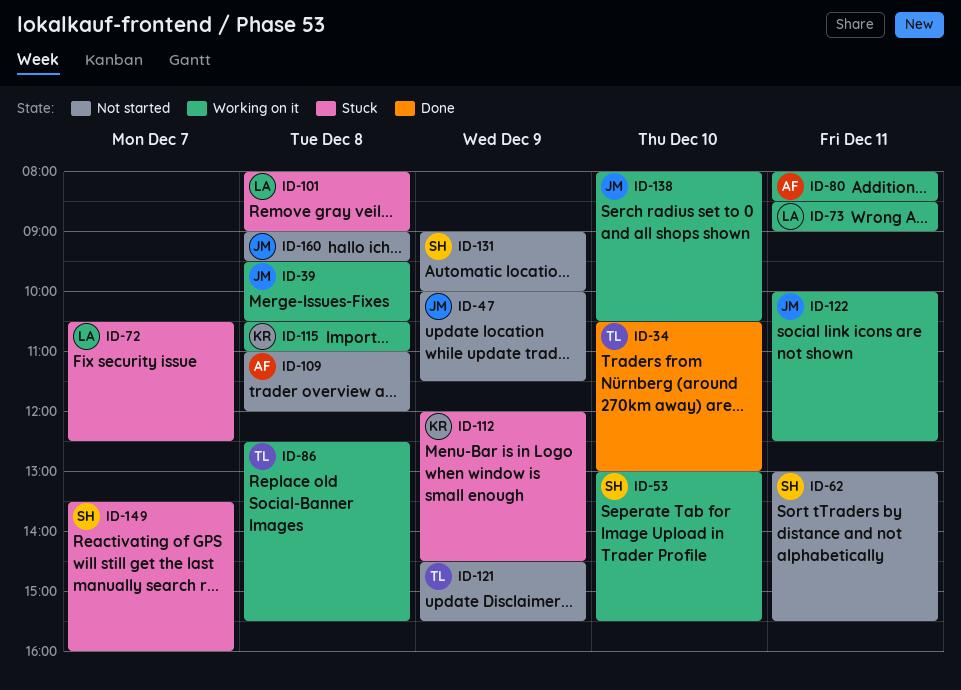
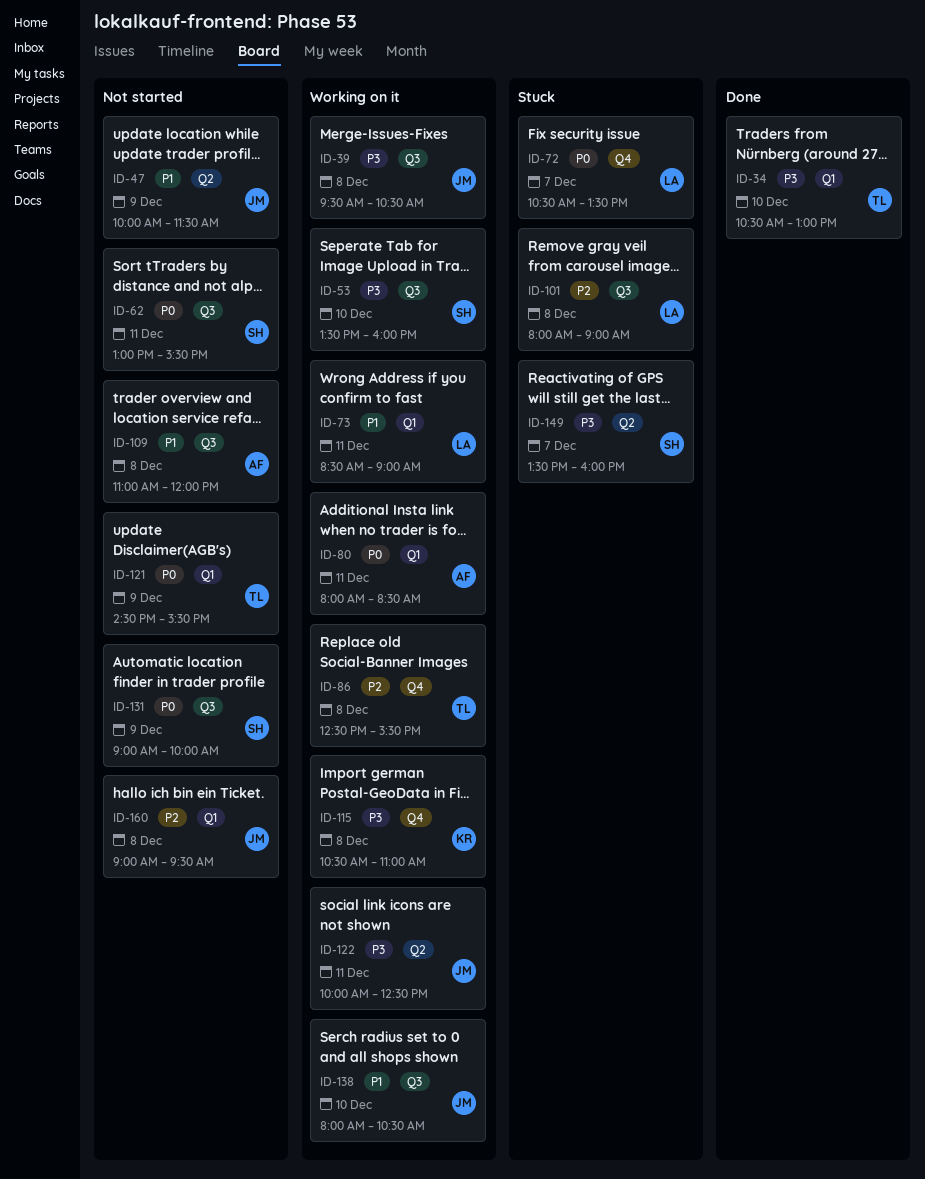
ID-53, begins: 13:00 -> 13:30
ID-53, ends: 15:30 -> 16:00
ID-72, ends: 12:30 -> 13:30
ID-112: present -> none

